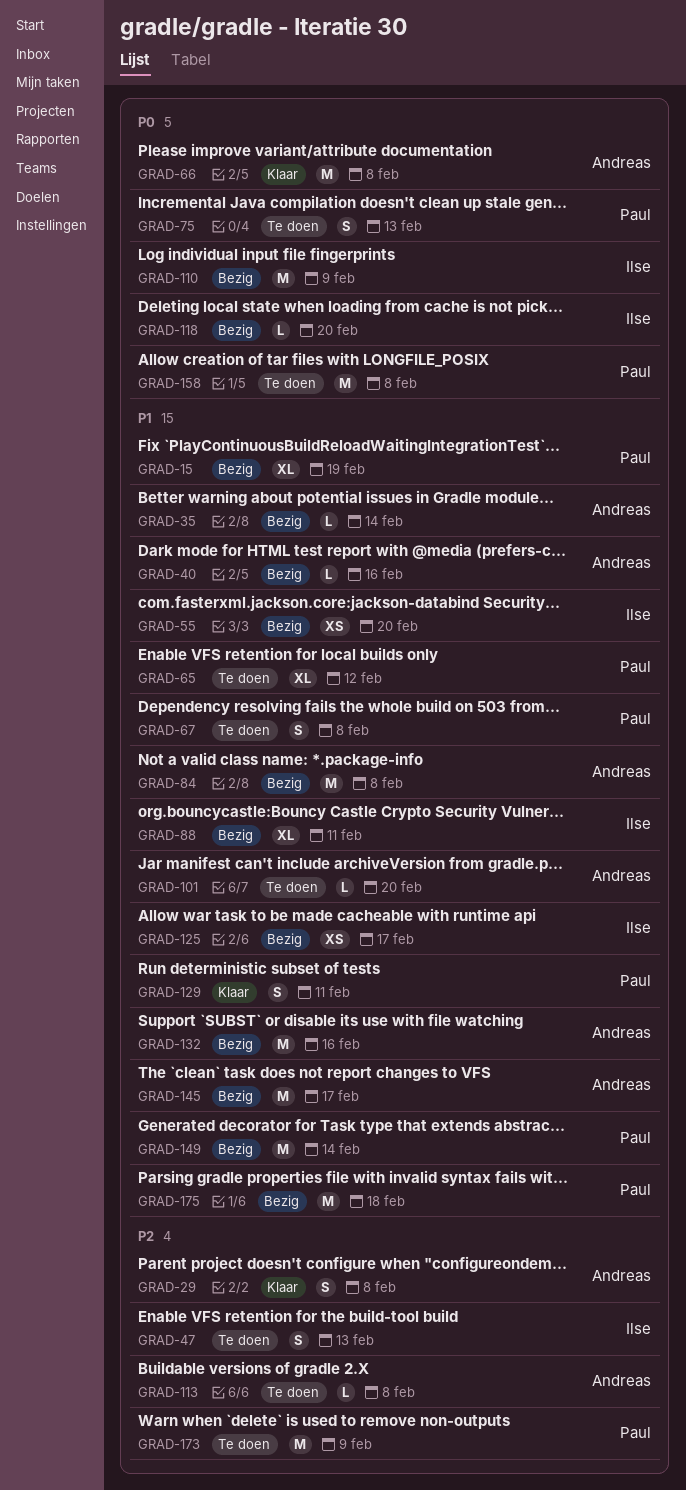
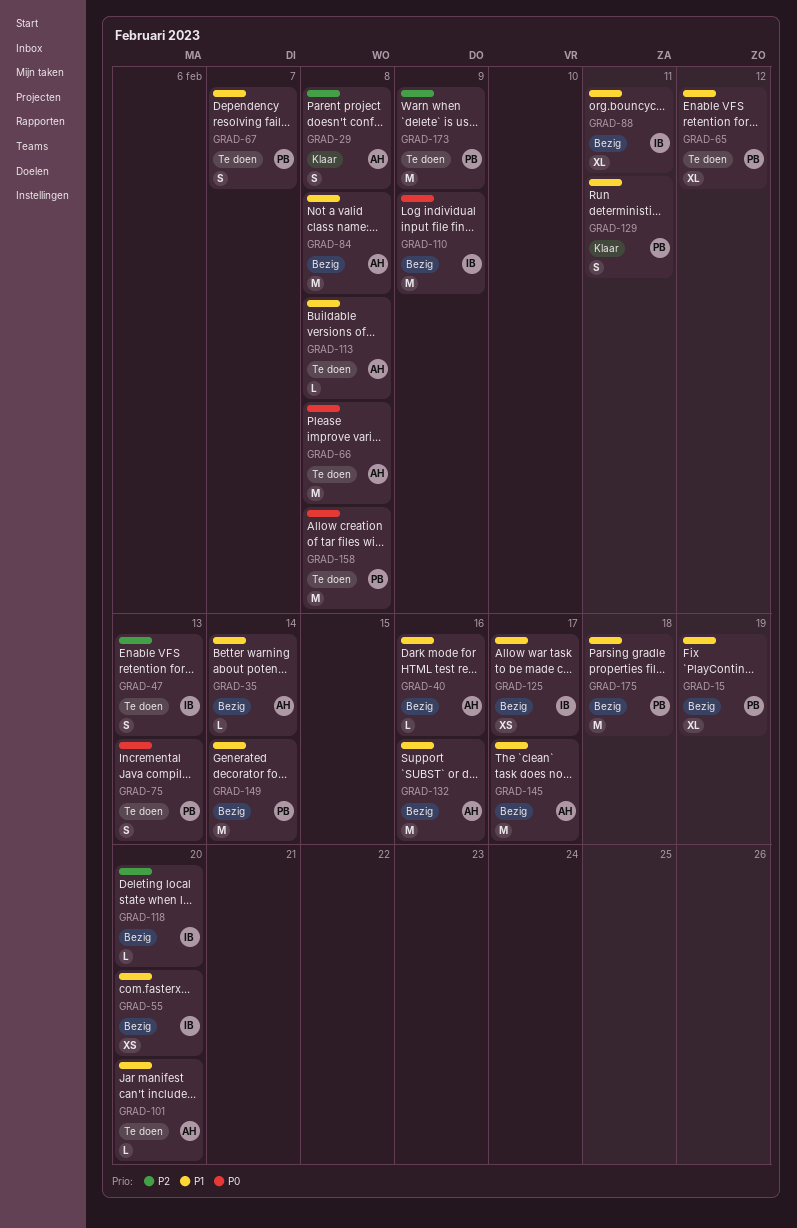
GRAD-66, status: Klaar -> Te doen
GRAD-67, due: Feb 8 -> Feb 7
GRAD-113, priority: P2 -> P1
GRAD-118, priority: P0 -> P2

